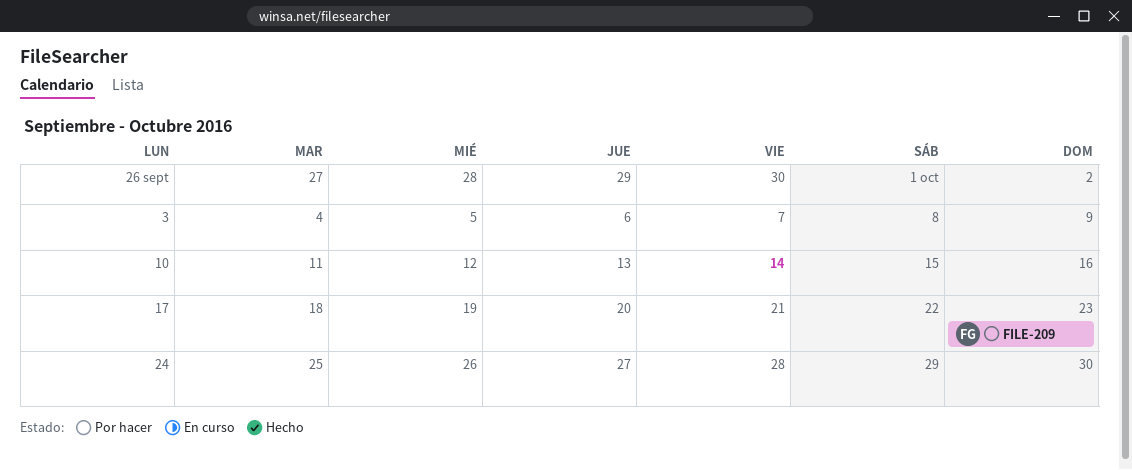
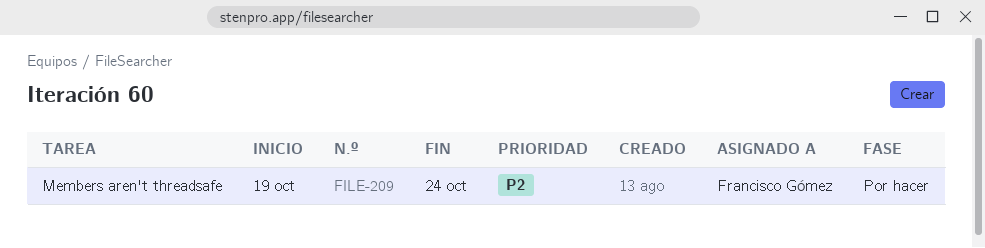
FILE-209, start: Oct 23 -> Oct 19
FILE-209, due: Oct 23 -> Oct 24

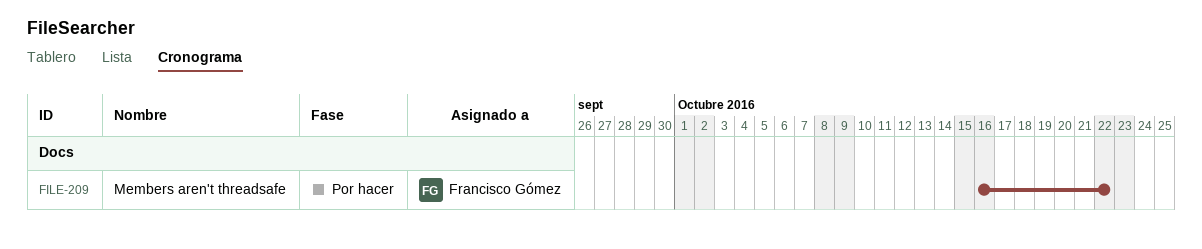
FILE-209, start: Oct 19 -> Oct 16
FILE-209, due: Oct 24 -> Oct 22

